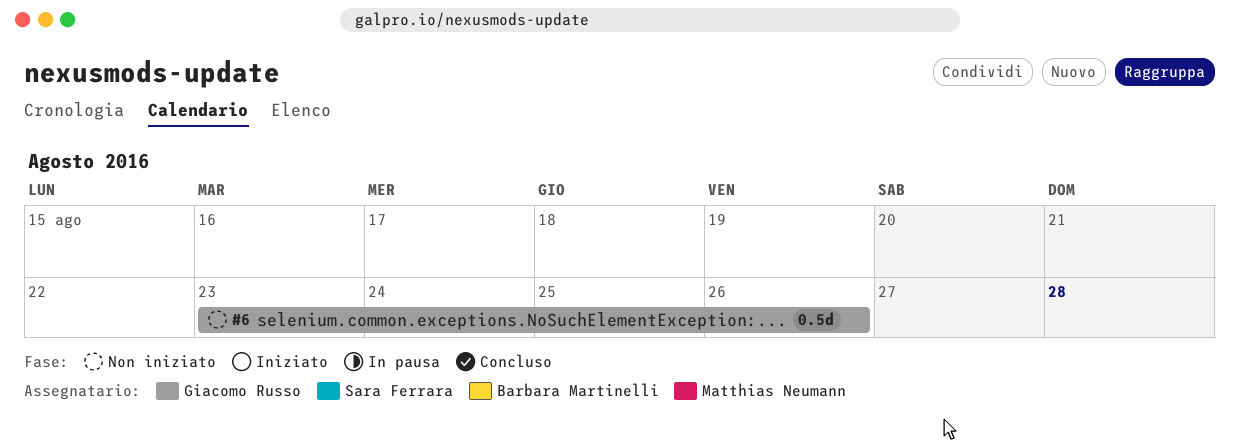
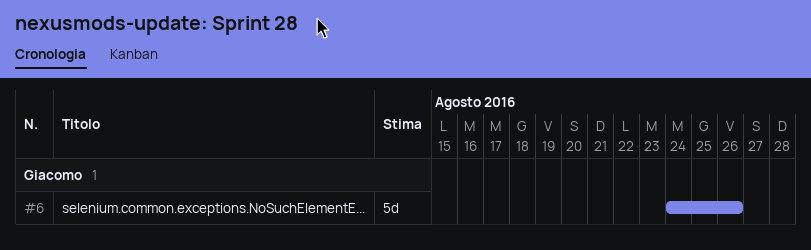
#6, estimate: 0.5d -> 5d
#6, start: Aug 23 -> Aug 24

